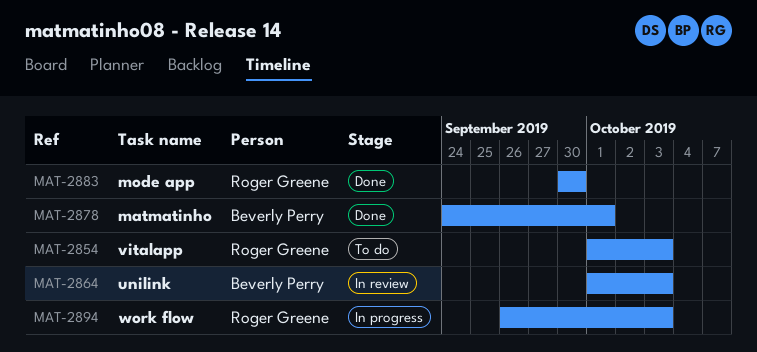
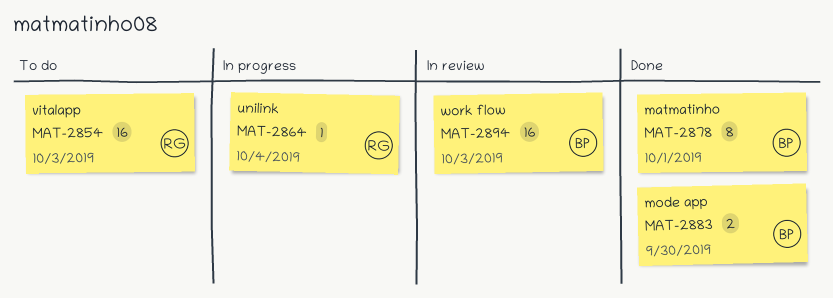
MAT-2864, status: In review -> In progress
MAT-2864, owner: Beverly Perry -> Roger Greene
MAT-2864, due: Oct 3 -> Oct 4
MAT-2883, owner: Roger Greene -> Beverly Perry
MAT-2894, status: In progress -> In review
MAT-2894, owner: Roger Greene -> Beverly Perry

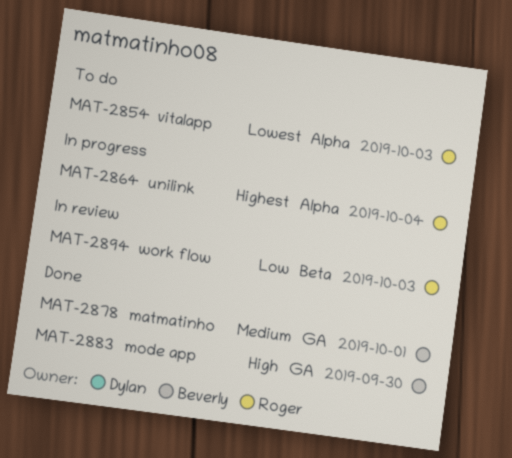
MAT-2894, owner: Beverly -> Roger

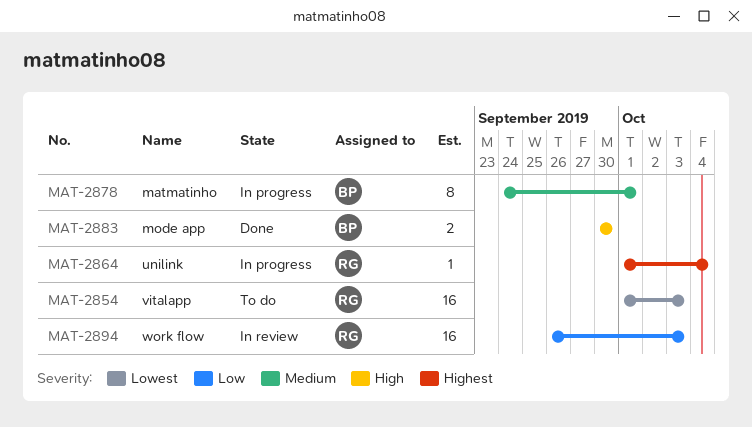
MAT-2878, status: Done -> In progress

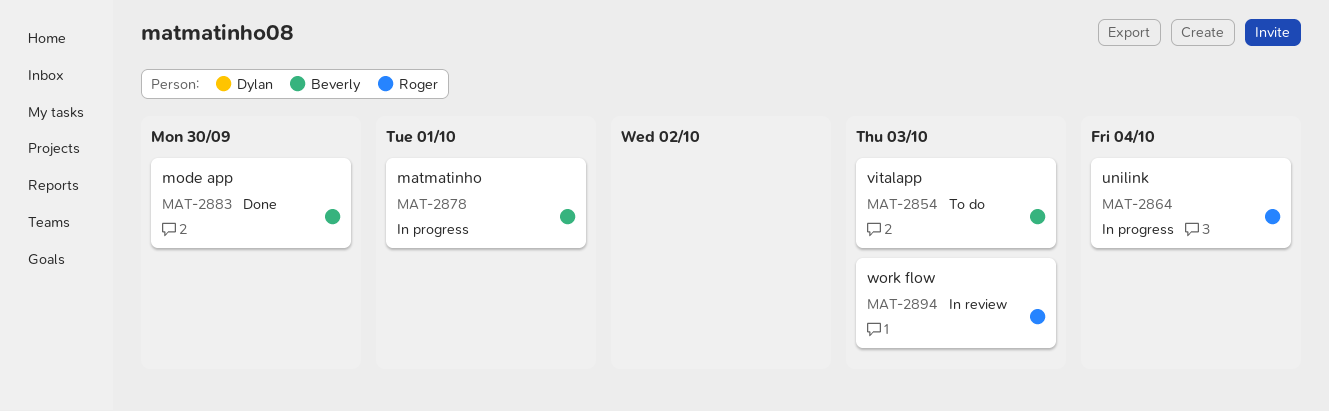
MAT-2854, owner: Roger -> Beverly

